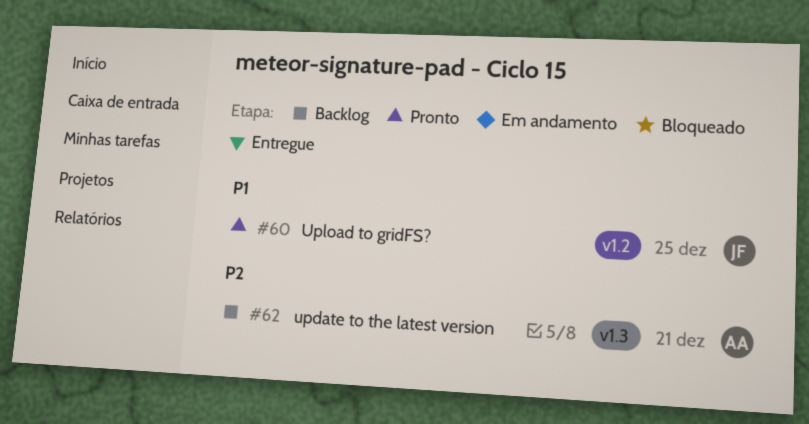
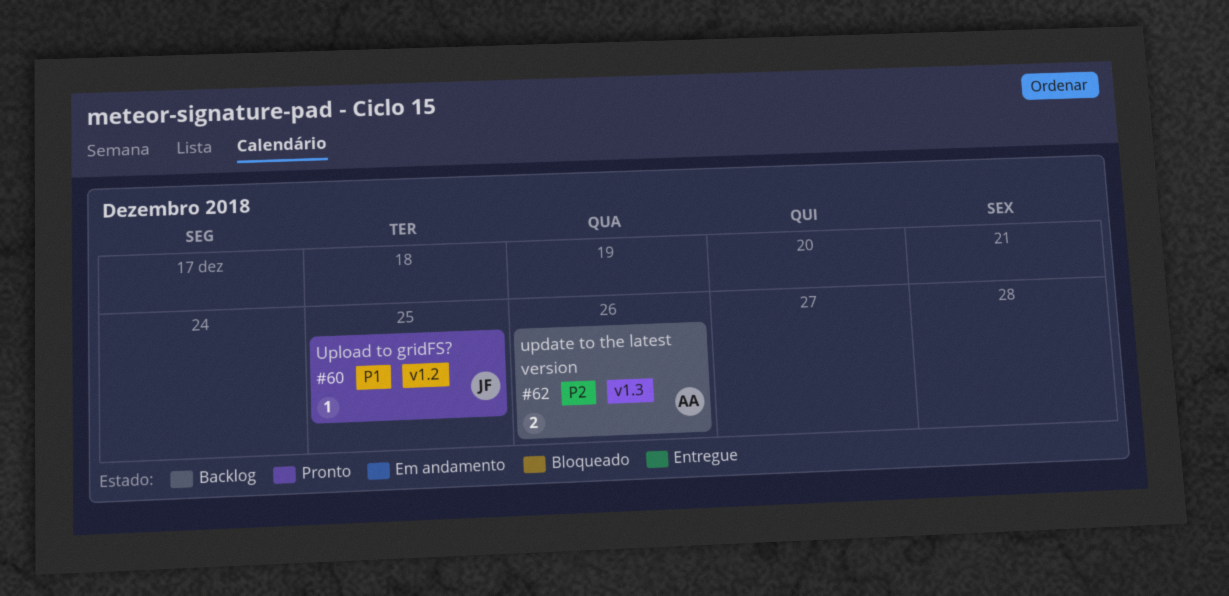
#62, due: Dec 21 -> Dec 26

